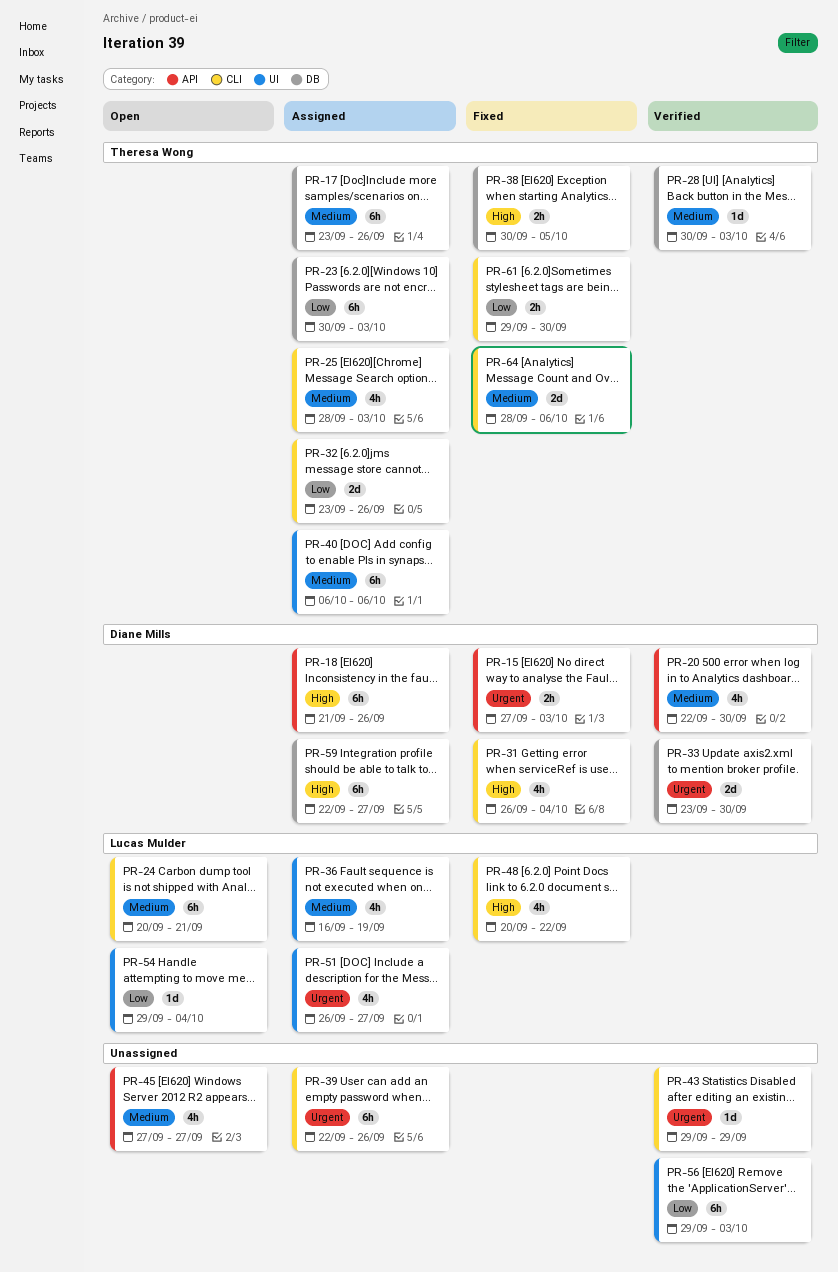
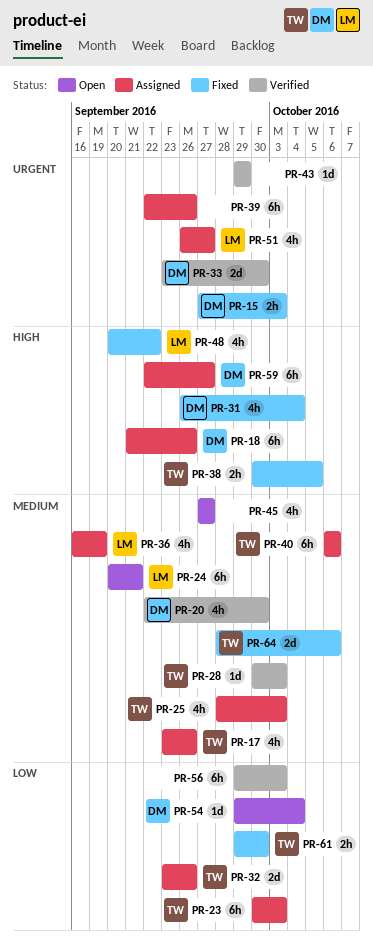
PR-17, estimate: 6h -> 4h
PR-54, owner: Lucas Mulder -> Diane Mills

